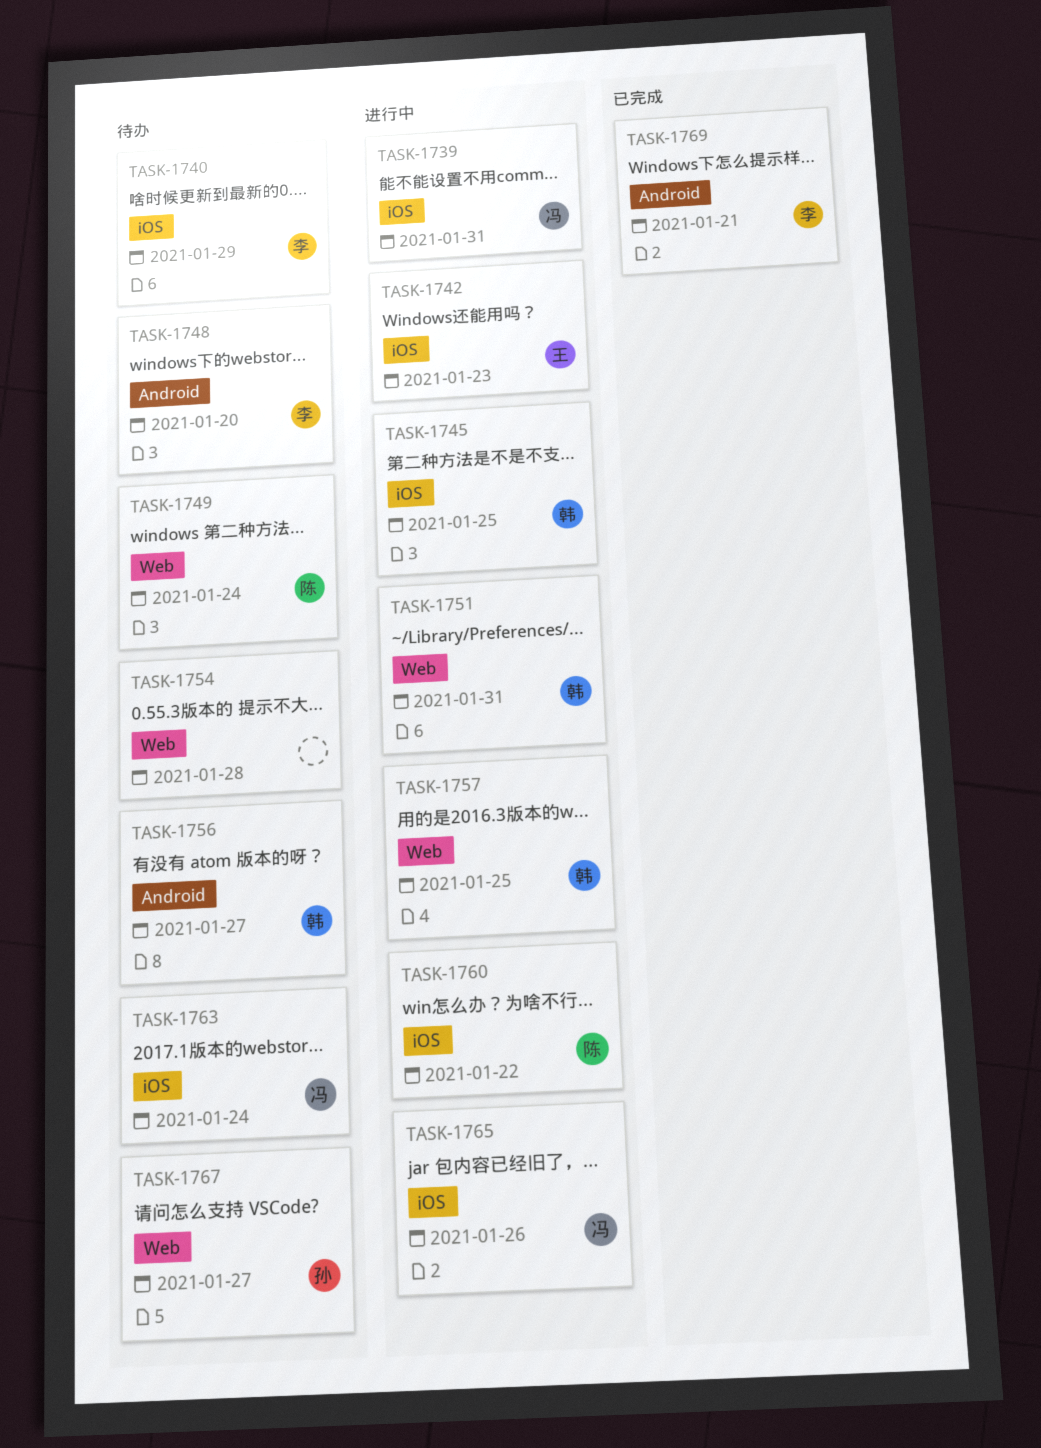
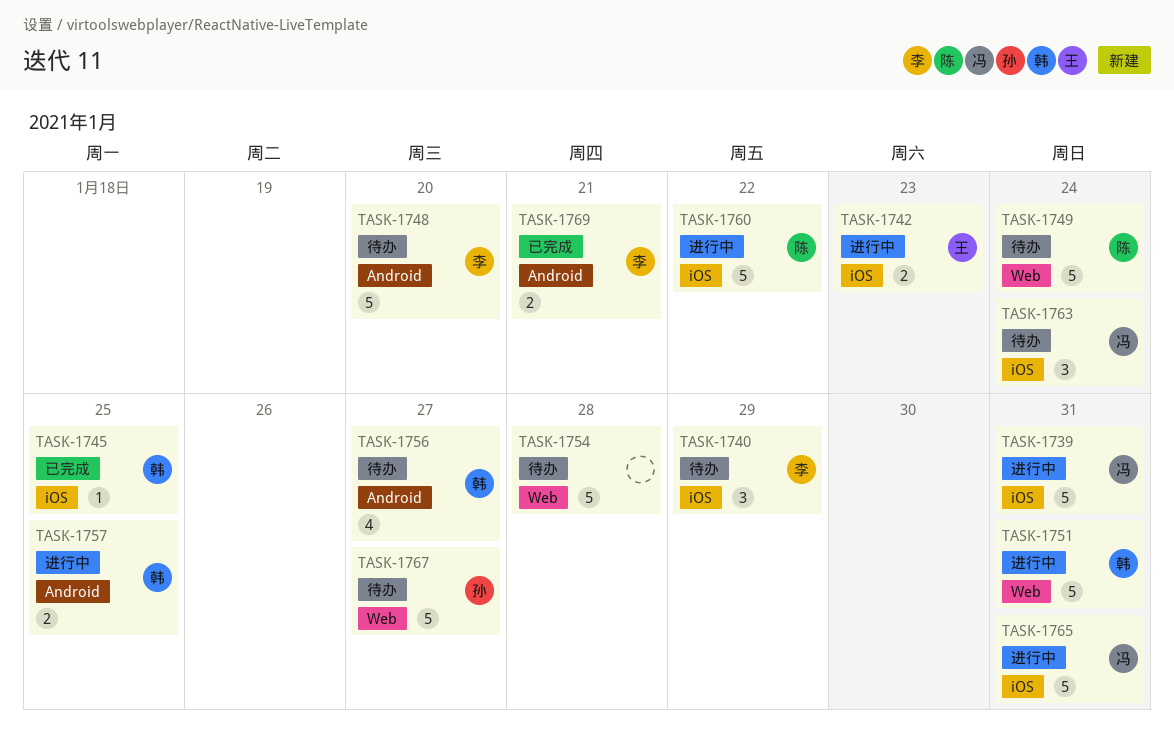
TASK-1745, status: 进行中 -> 已完成
TASK-1757, label: Web -> Android
TASK-1765, due: Jan 26 -> Jan 31

